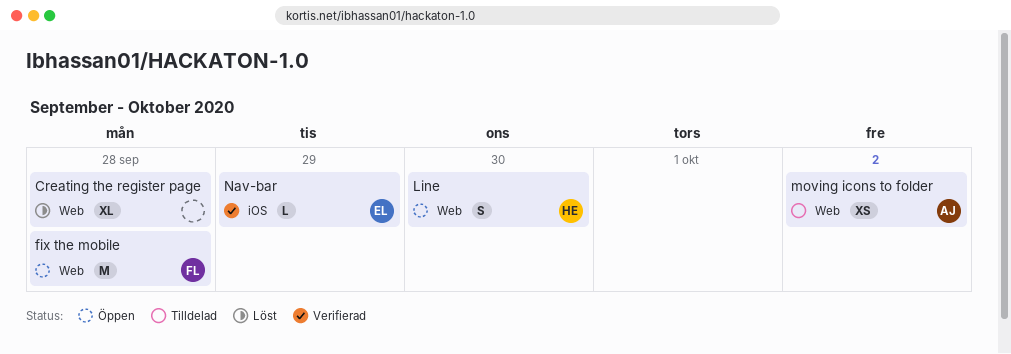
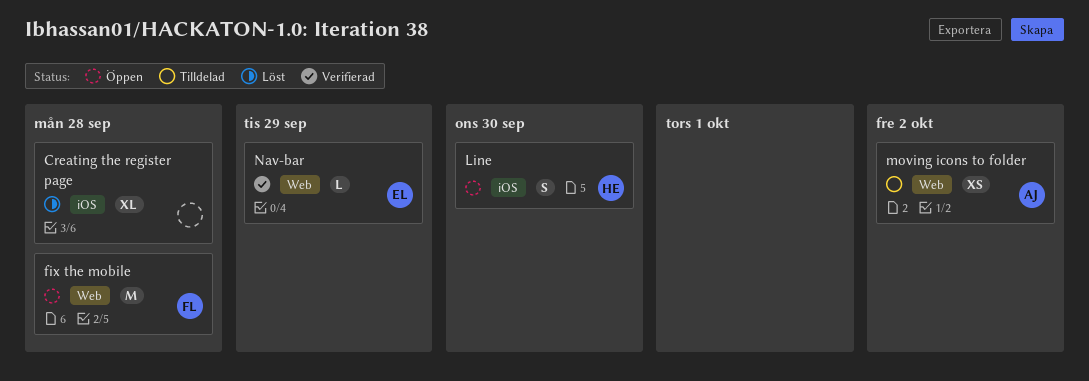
Creating the register page, label: Web -> iOS
Line, label: Web -> iOS
Nav-bar, label: iOS -> Web

